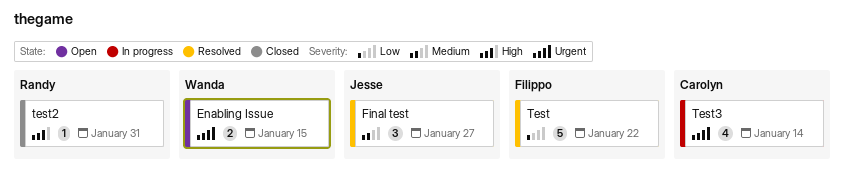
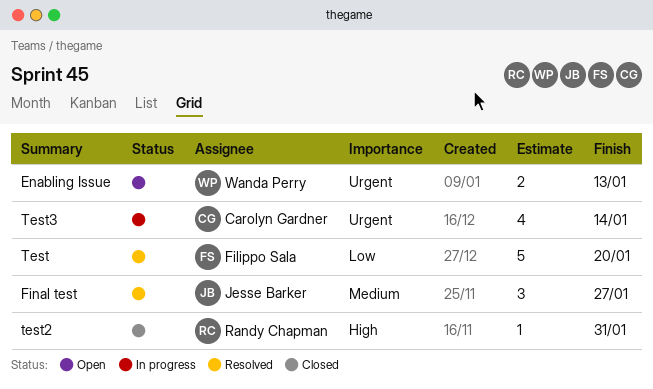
Enabling Issue, due: Jan 15 -> Jan 13
Test, due: Jan 22 -> Jan 20

